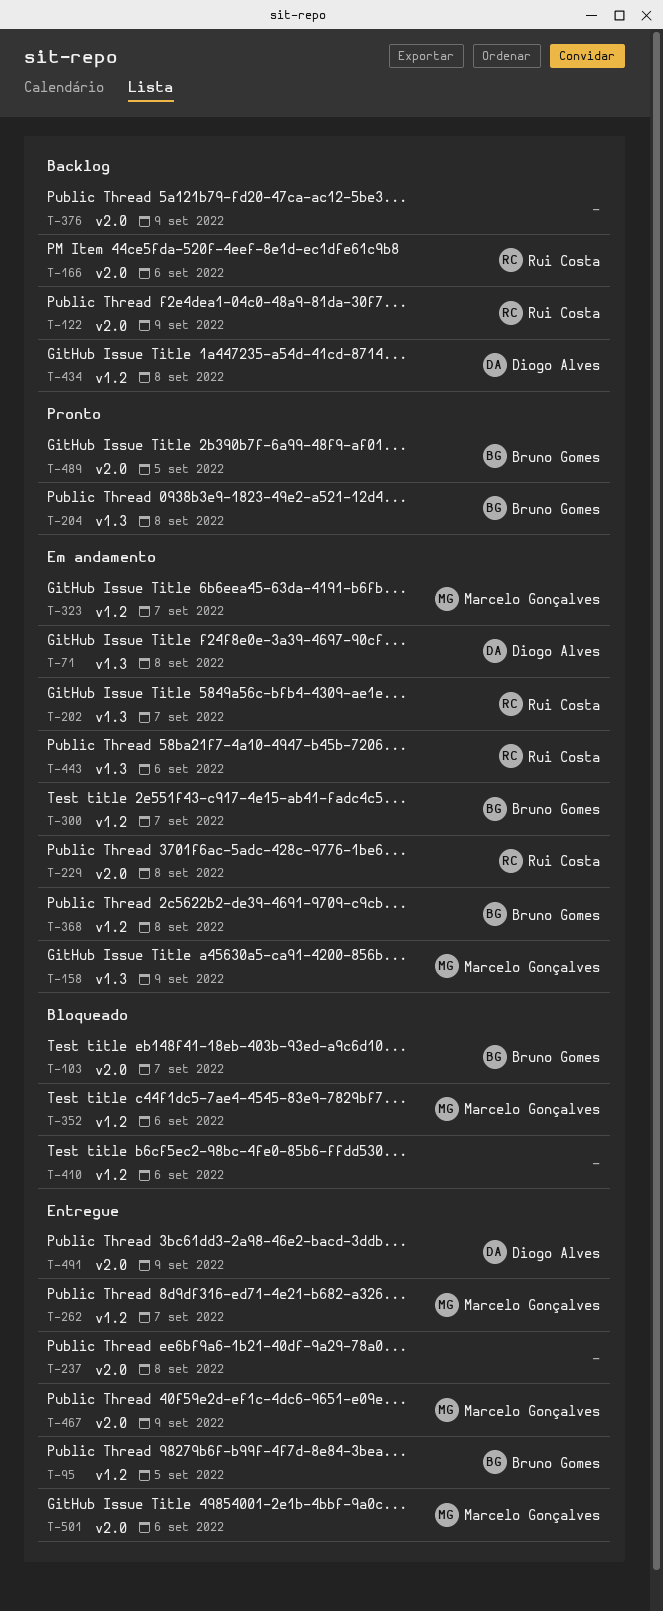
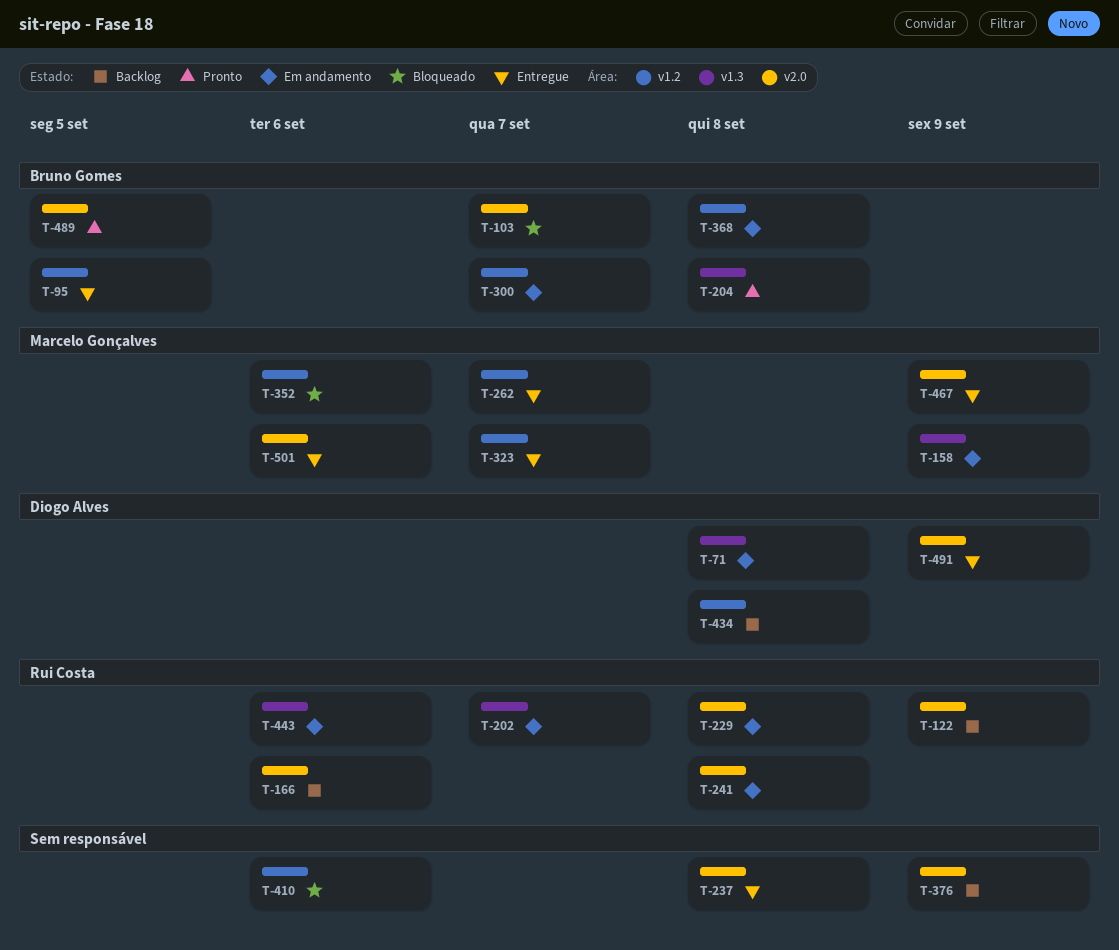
T-241: none -> present
T-323, status: Em andamento -> Entregue

